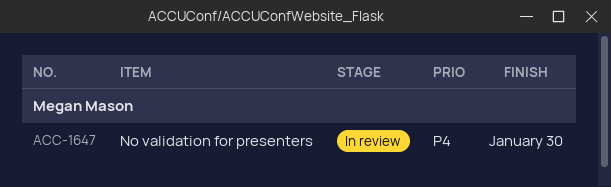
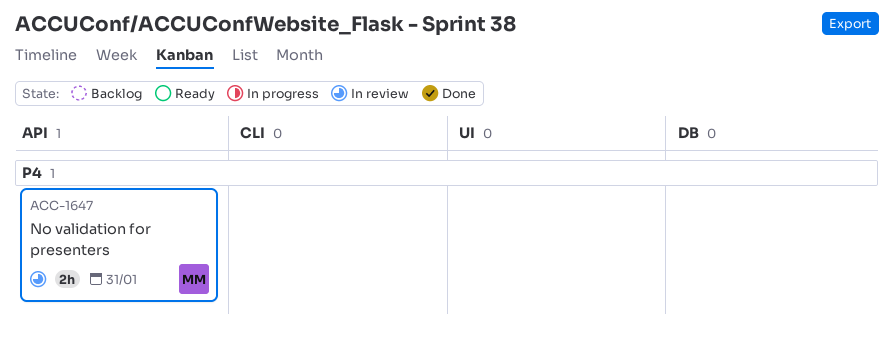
ACC-1647, due: Jan 30 -> Jan 31

